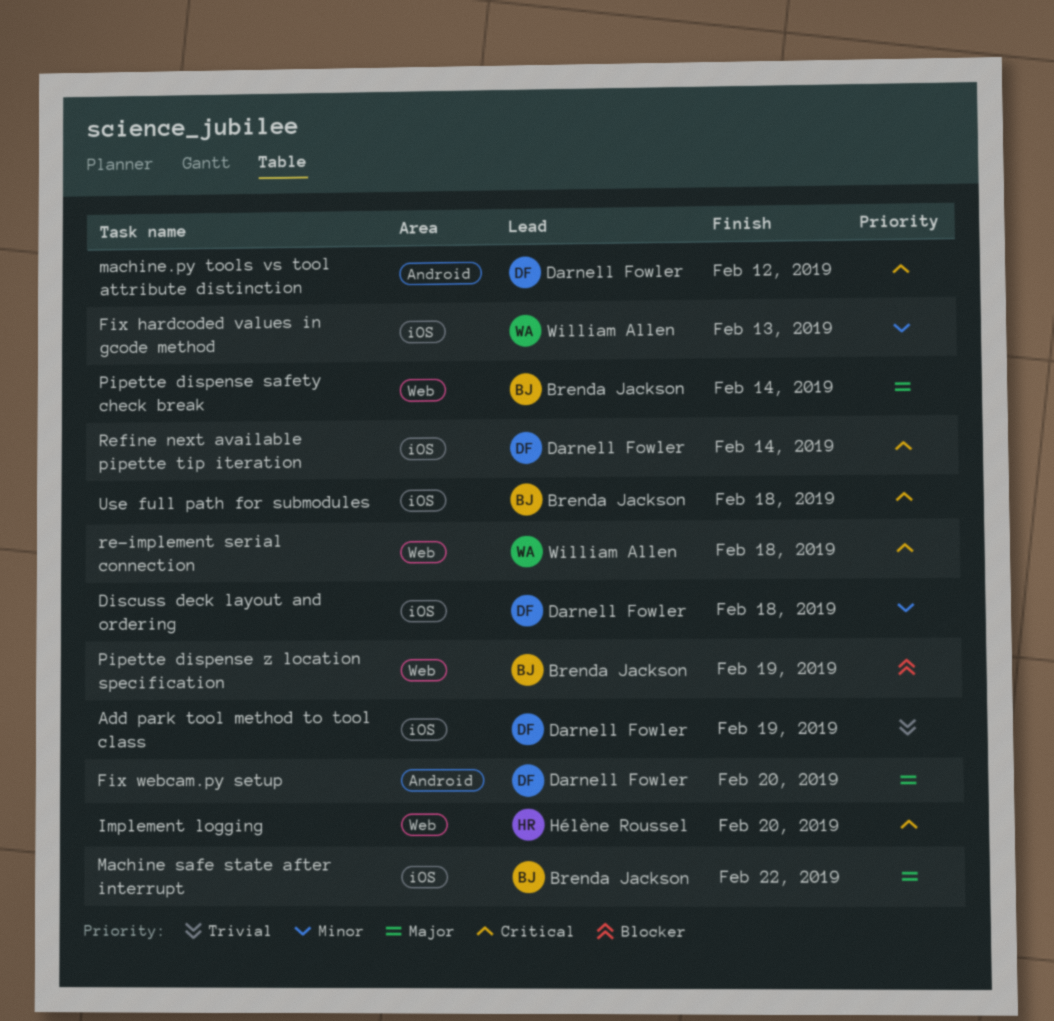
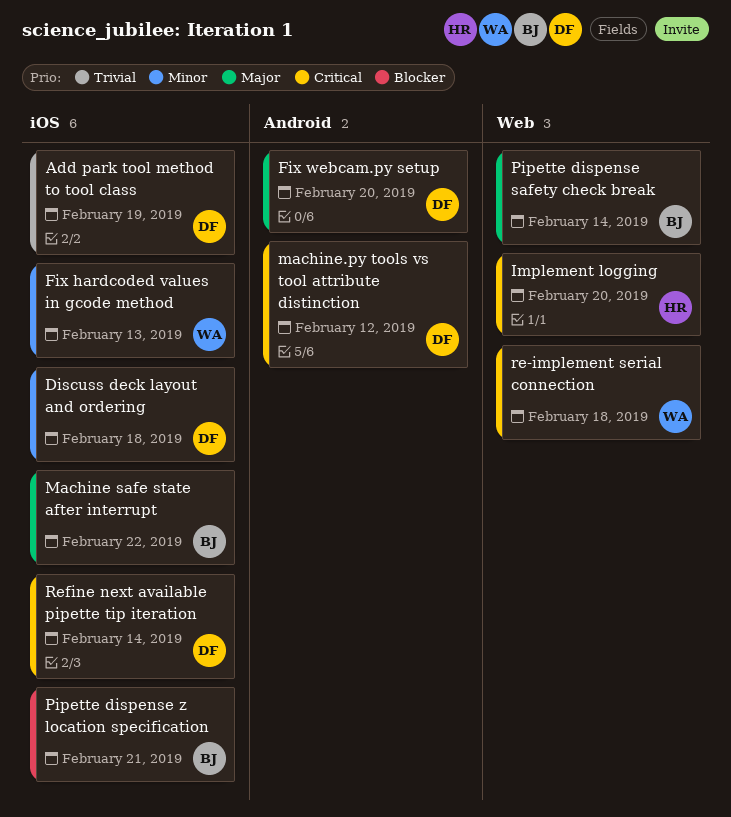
Pipette dispense z location specification, label: Web -> iOS
Pipette dispense z location specification, due: Feb 19 -> Feb 21
Use full path for submodules: present -> none

